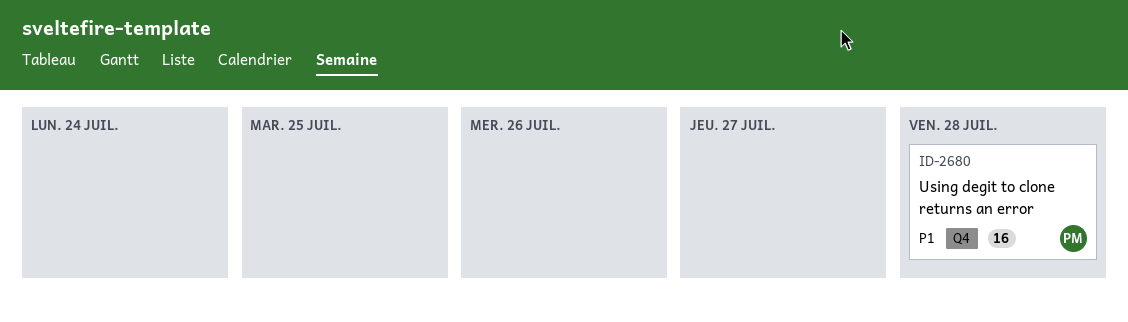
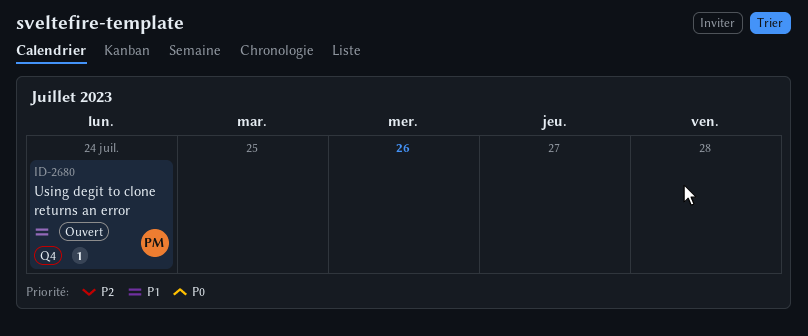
ID-2680, estimate: 16 -> 1
ID-2680, due: Jul 28 -> Jul 24

